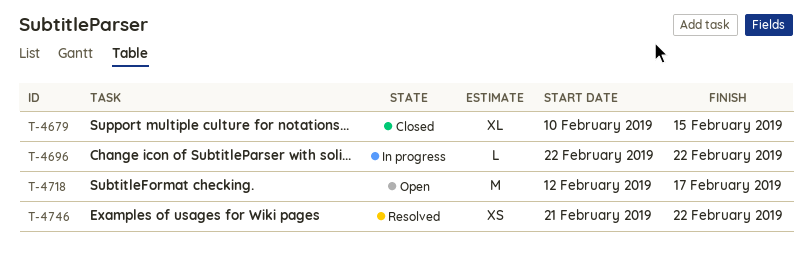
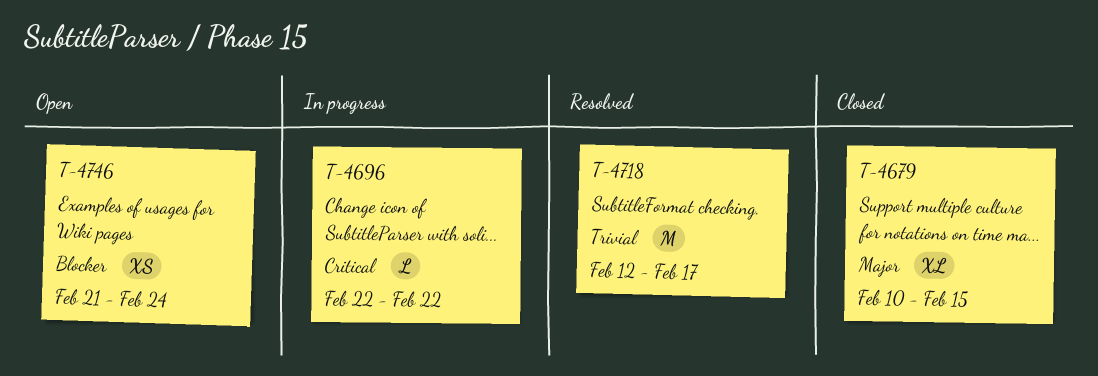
T-4718, status: Open -> Resolved
T-4746, status: Resolved -> Open
T-4746, due: Feb 22 -> Feb 24

